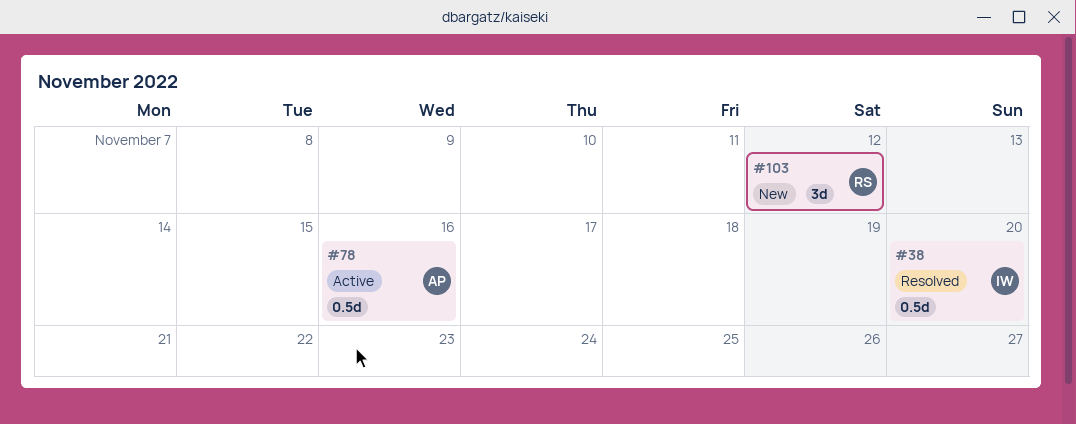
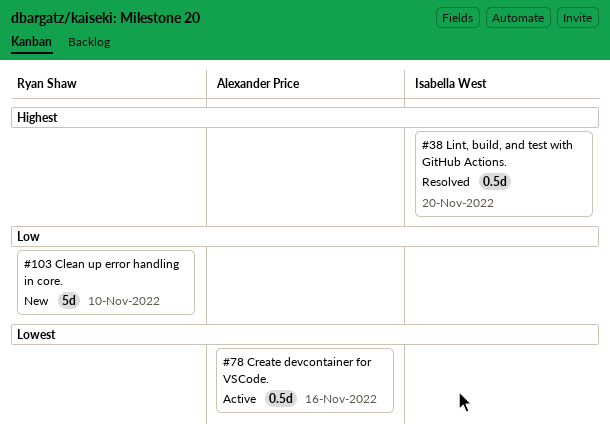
#103, estimate: 3d -> 5d
#103, due: Nov 12 -> Nov 10

